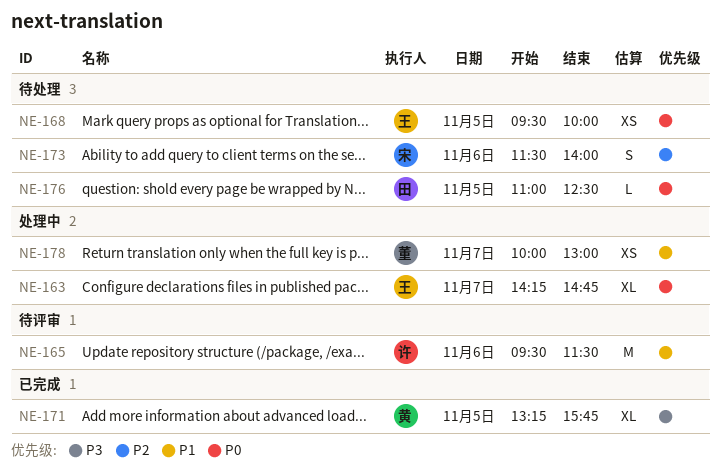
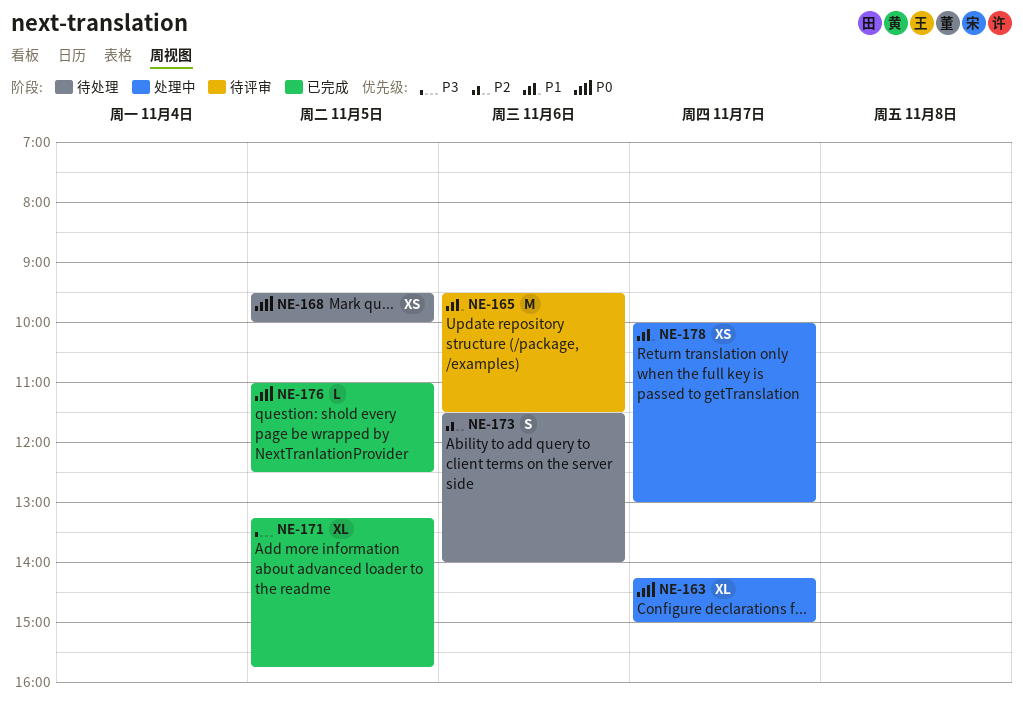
NE-163, ends: 14:45 -> 15:00
NE-176, status: 待处理 -> 已完成

